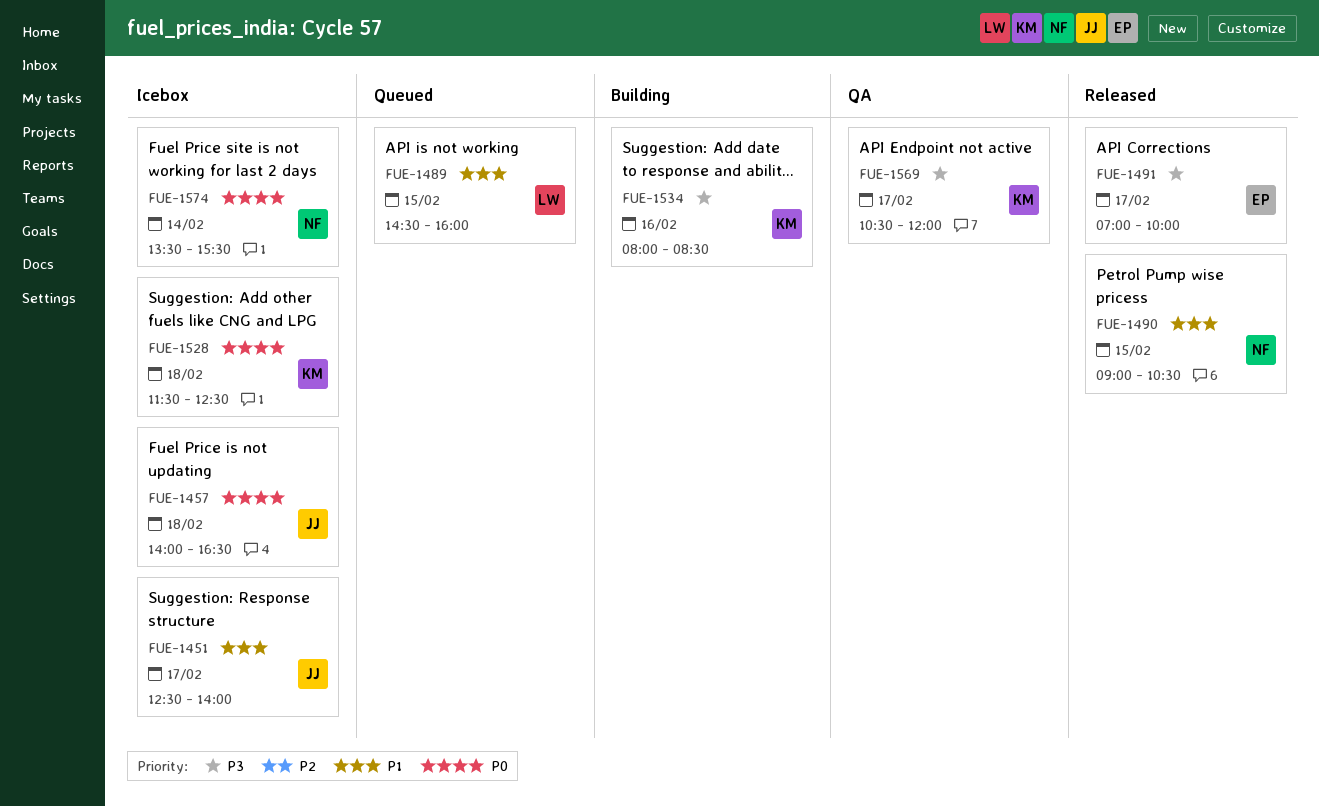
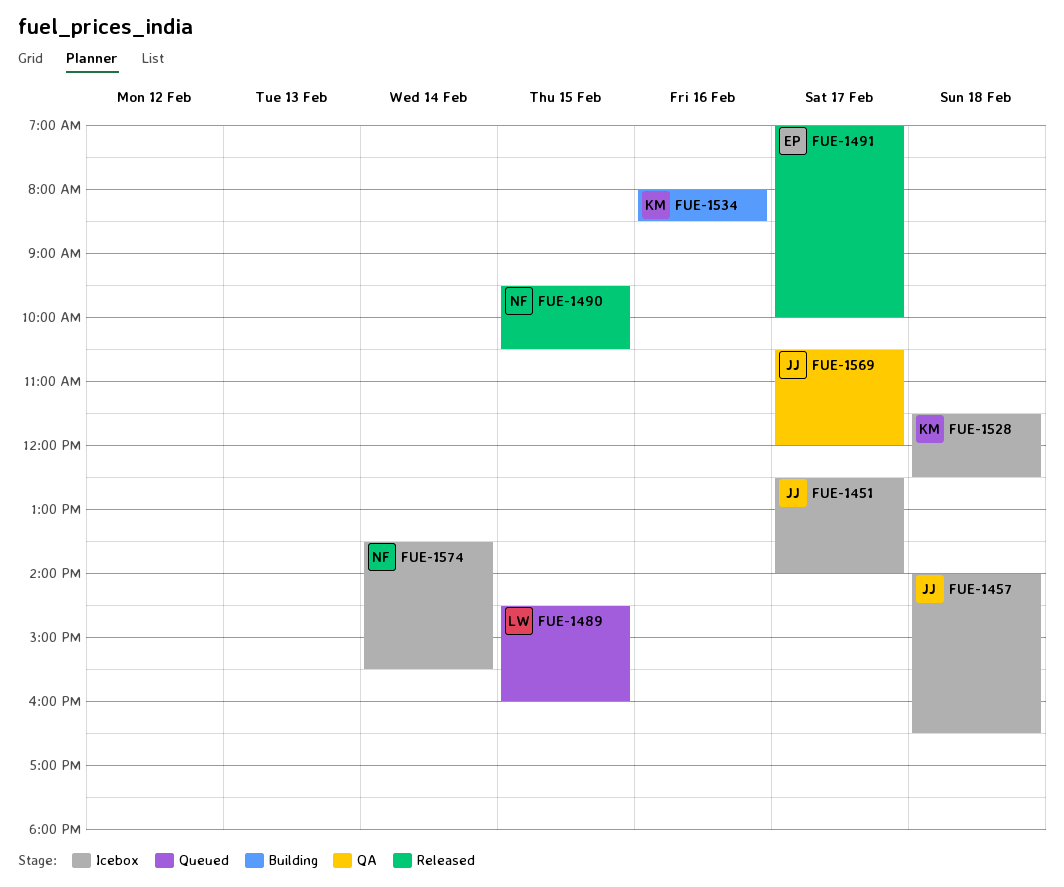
FUE-1490, begins: 09:00 -> 09:30
FUE-1569, owner: KM -> JJ

